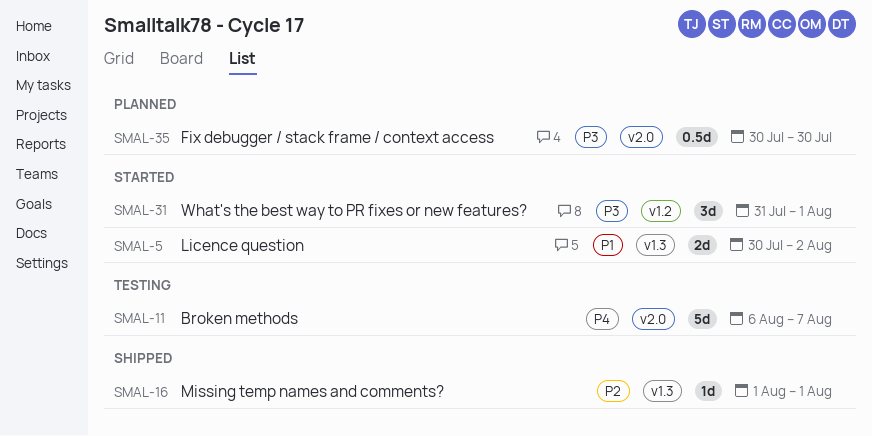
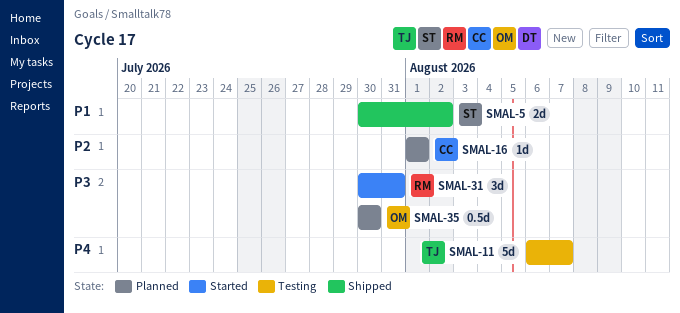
SMAL-5, status: Started -> Shipped
SMAL-16, status: Shipped -> Planned
SMAL-31, start: Jul 31 -> Jul 30
SMAL-31, due: Aug 1 -> Jul 31

